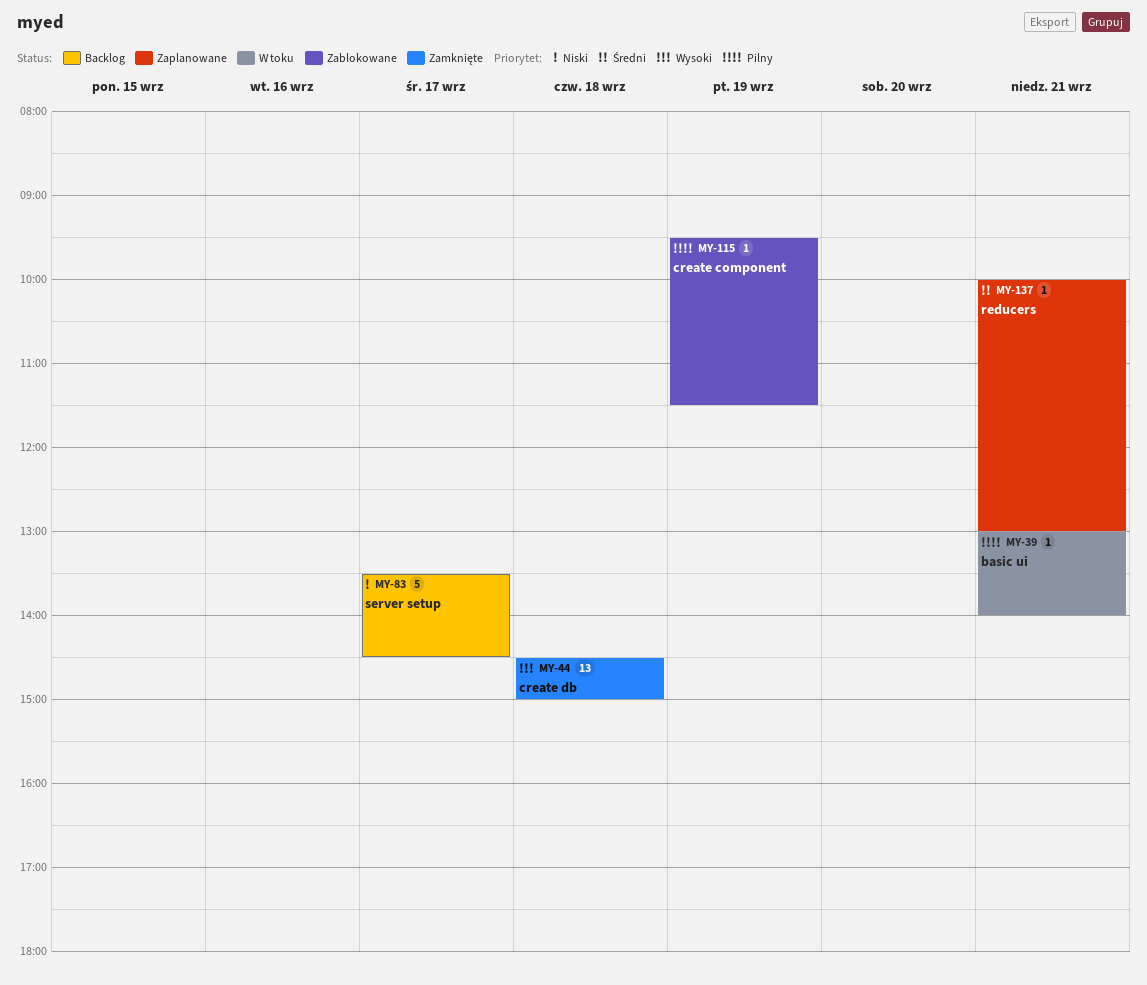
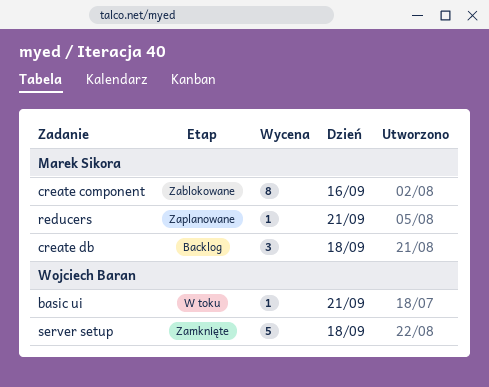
create component, estimate: 1 -> 8
create component, day: Sep 19 -> Sep 16
create db, status: Zamknięte -> Backlog
create db, estimate: 13 -> 3
server setup, status: Backlog -> Zamknięte
server setup, day: Sep 17 -> Sep 18

